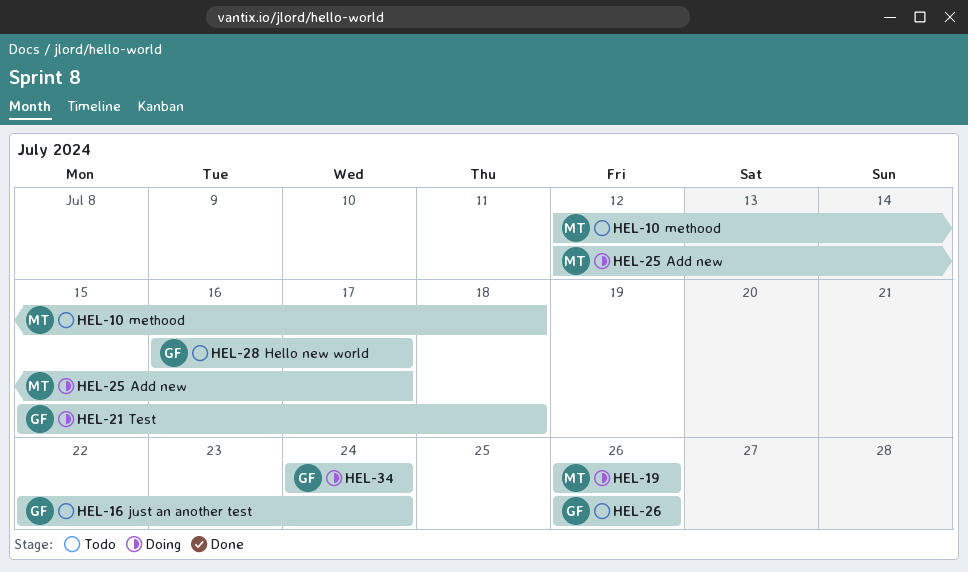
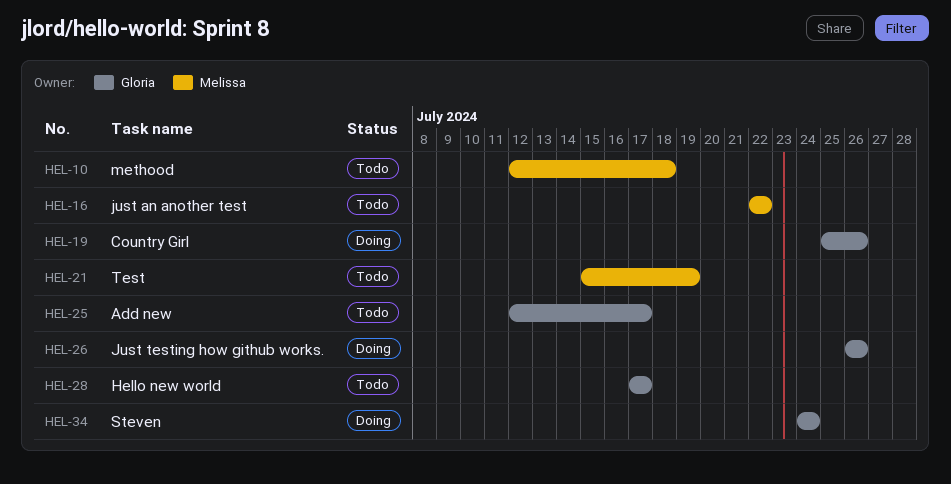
HEL-16, owner: Gloria -> Melissa
HEL-16, due: Jul 24 -> Jul 22
HEL-19, owner: Melissa -> Gloria
HEL-19, start: Jul 26 -> Jul 25
HEL-21, status: Doing -> Todo
HEL-21, owner: Gloria -> Melissa
HEL-21, due: Jul 18 -> Jul 19
HEL-25, status: Doing -> Todo
HEL-25, owner: Melissa -> Gloria
HEL-26, status: Todo -> Doing
HEL-28, start: Jul 16 -> Jul 17

